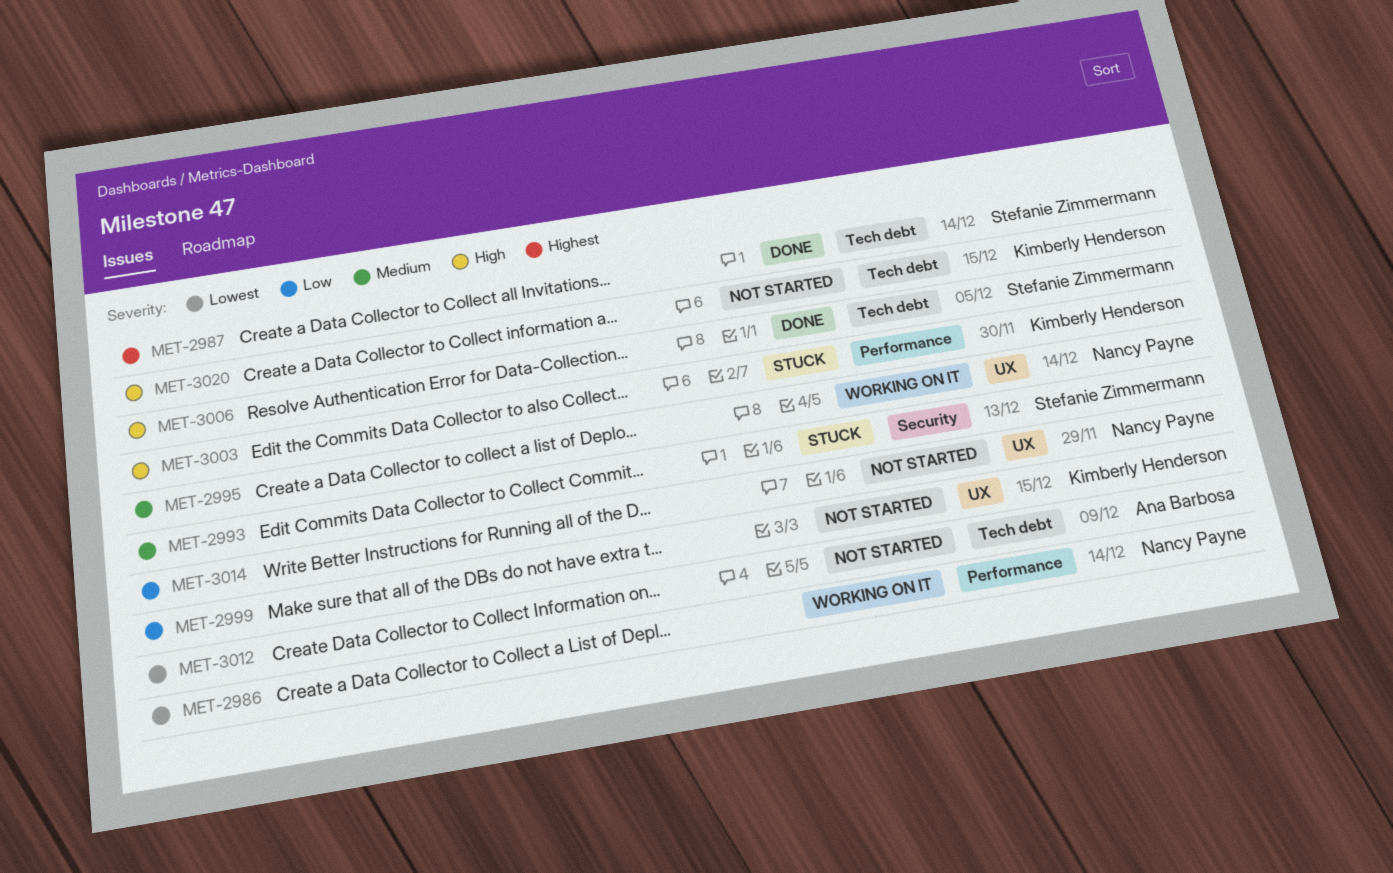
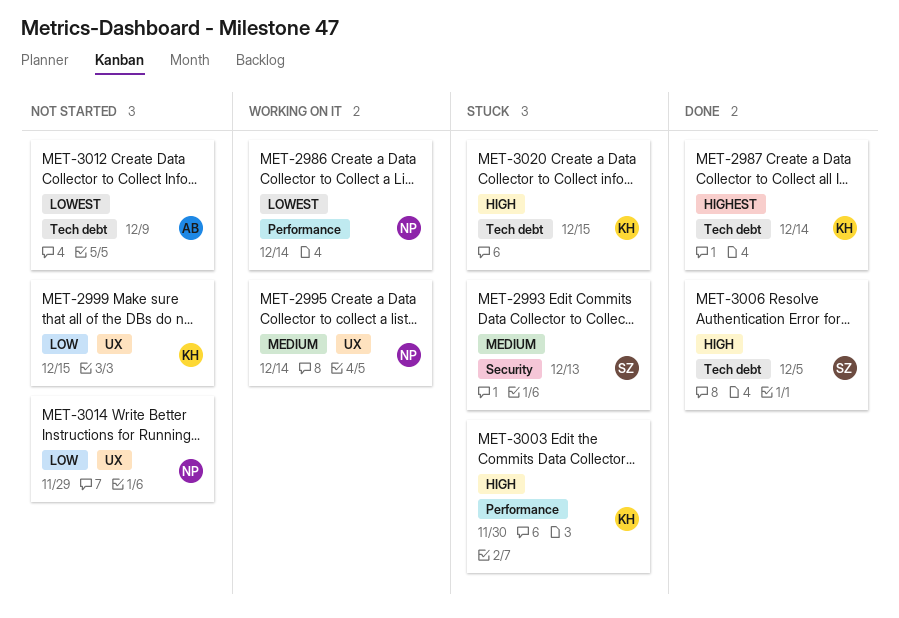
MET-2987, owner: Stefanie Zimmermann -> Kimberly Henderson
MET-3020, status: Not started -> Stuck

